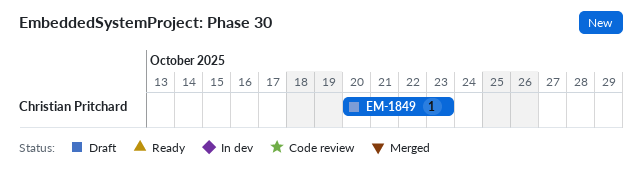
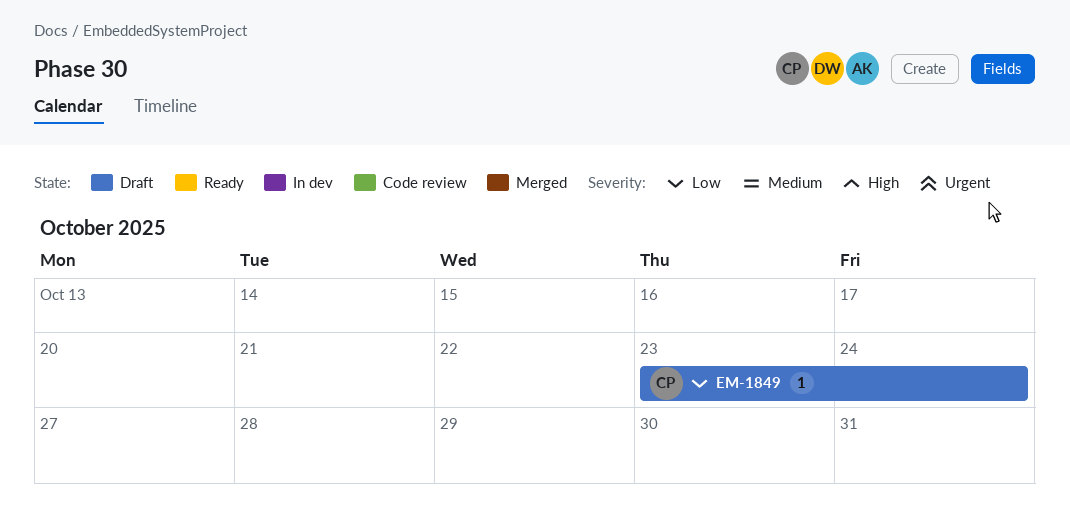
EM-1849, start: Oct 20 -> Oct 23
EM-1849, due: Oct 23 -> Oct 24

